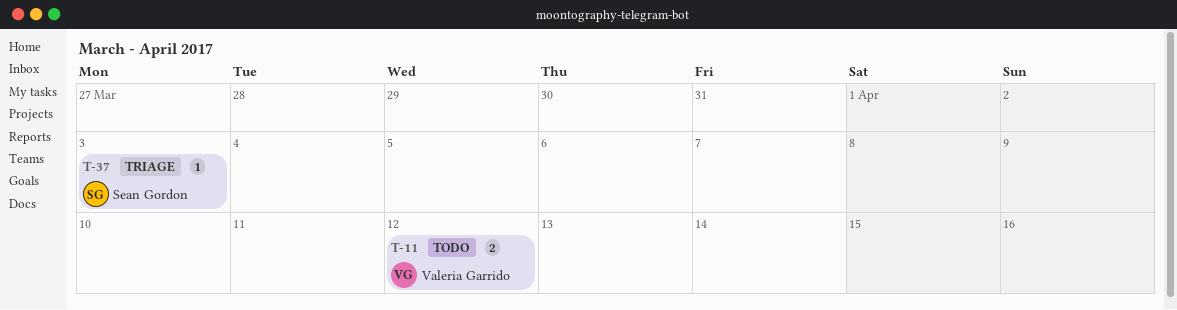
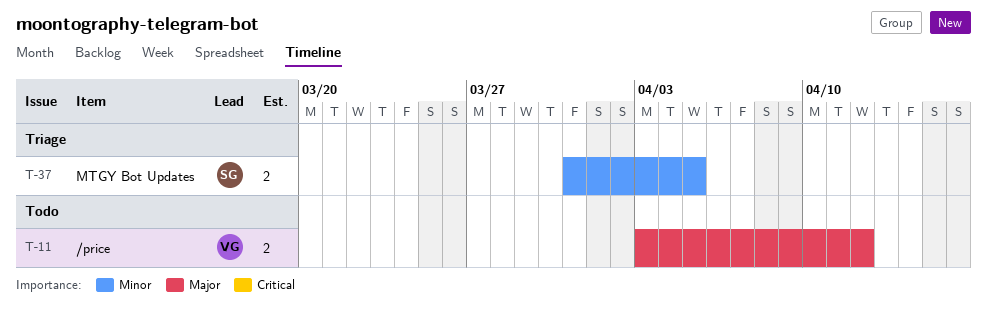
T-37, estimate: 1 -> 2
T-37, due: Apr 3 -> Apr 5

